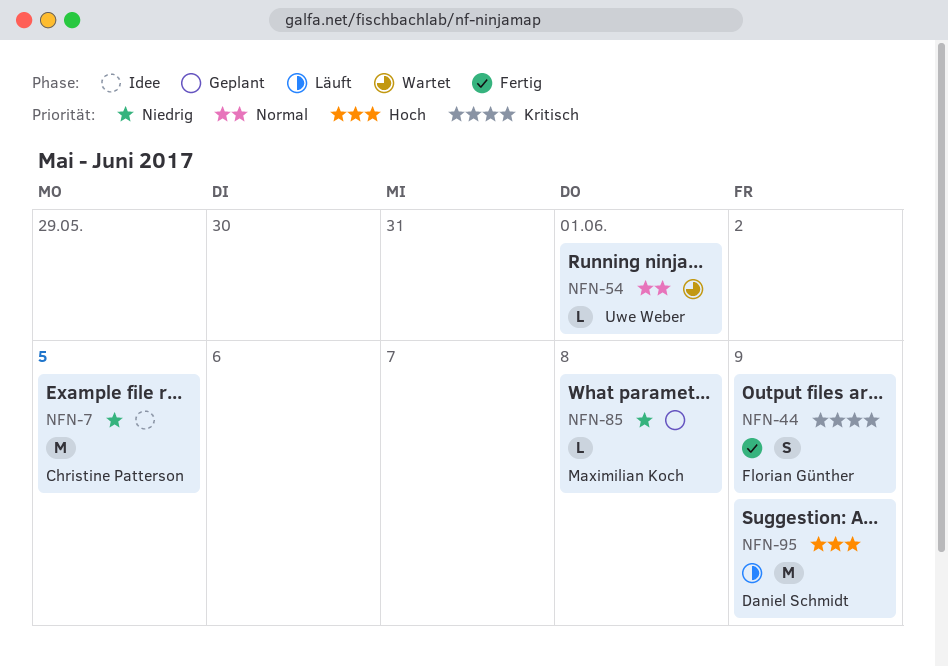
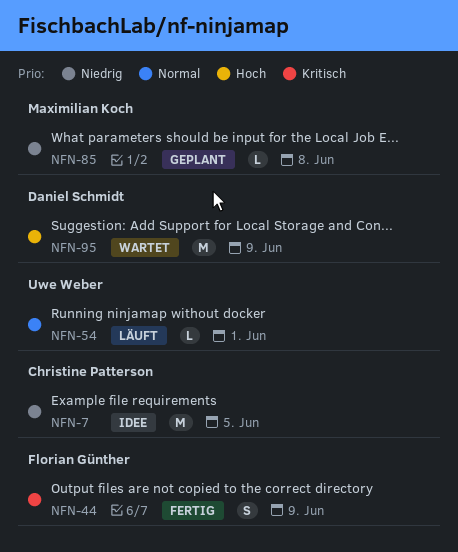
NFN-54, status: Wartet -> Läuft
NFN-95, status: Läuft -> Wartet

